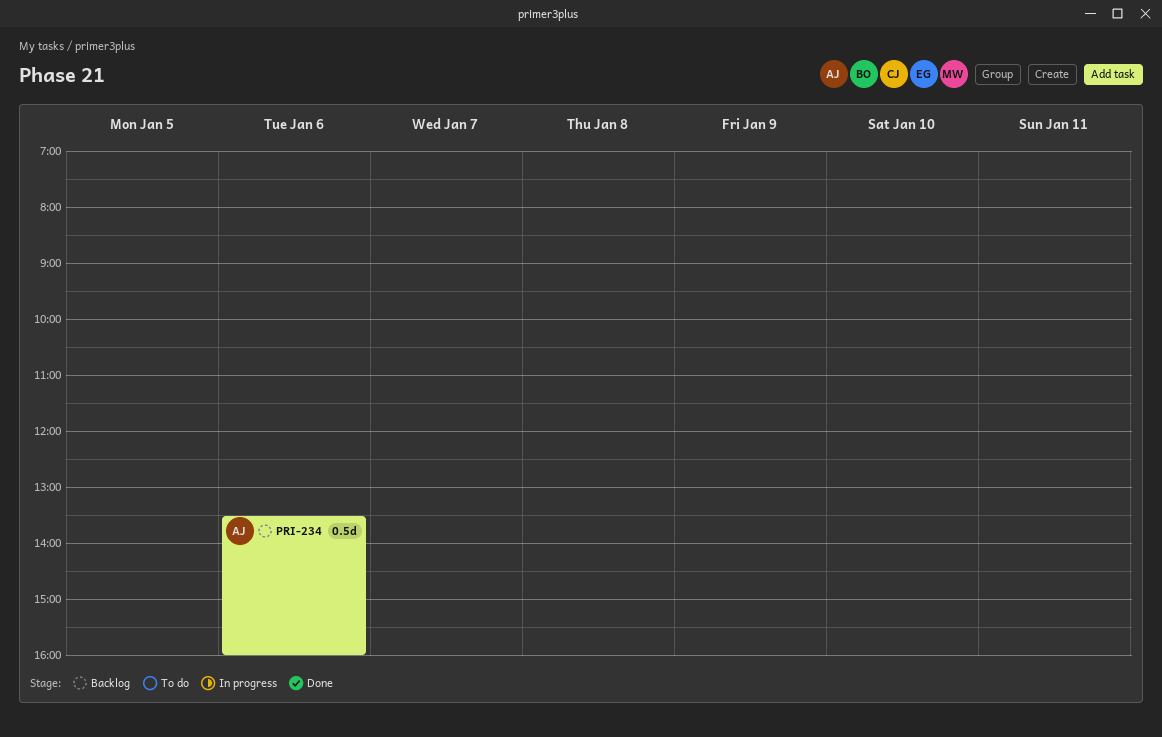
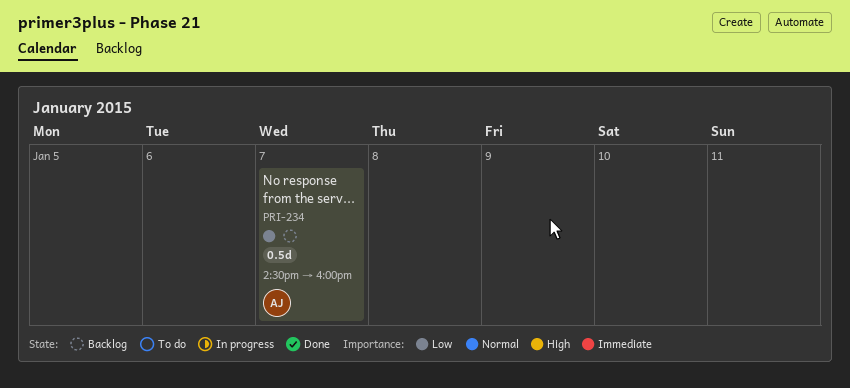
PRI-234, day: Jan 6 -> Jan 7
PRI-234, begins: 13:30 -> 14:30

